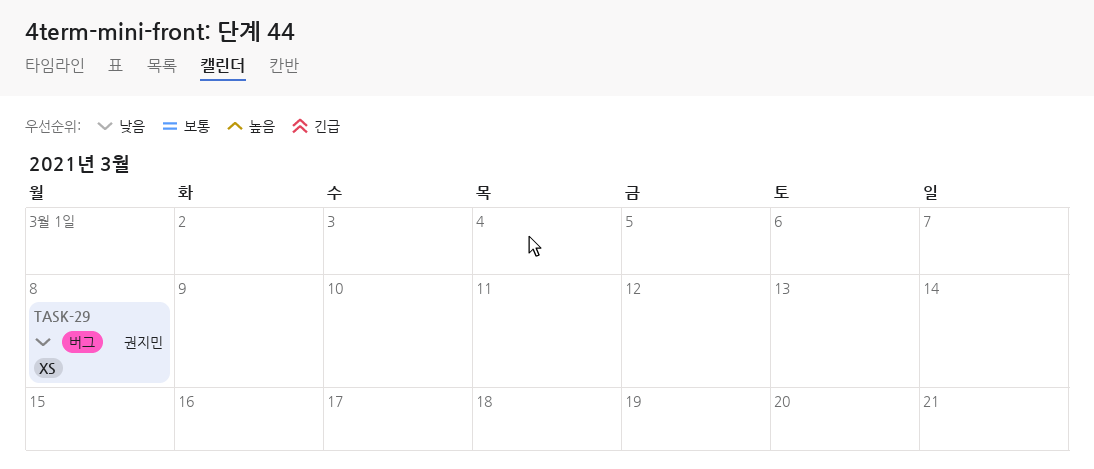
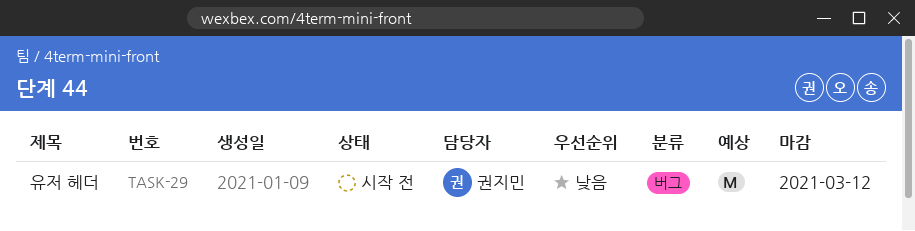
TASK-29, estimate: XS -> M
TASK-29, due: Mar 8 -> Mar 12

